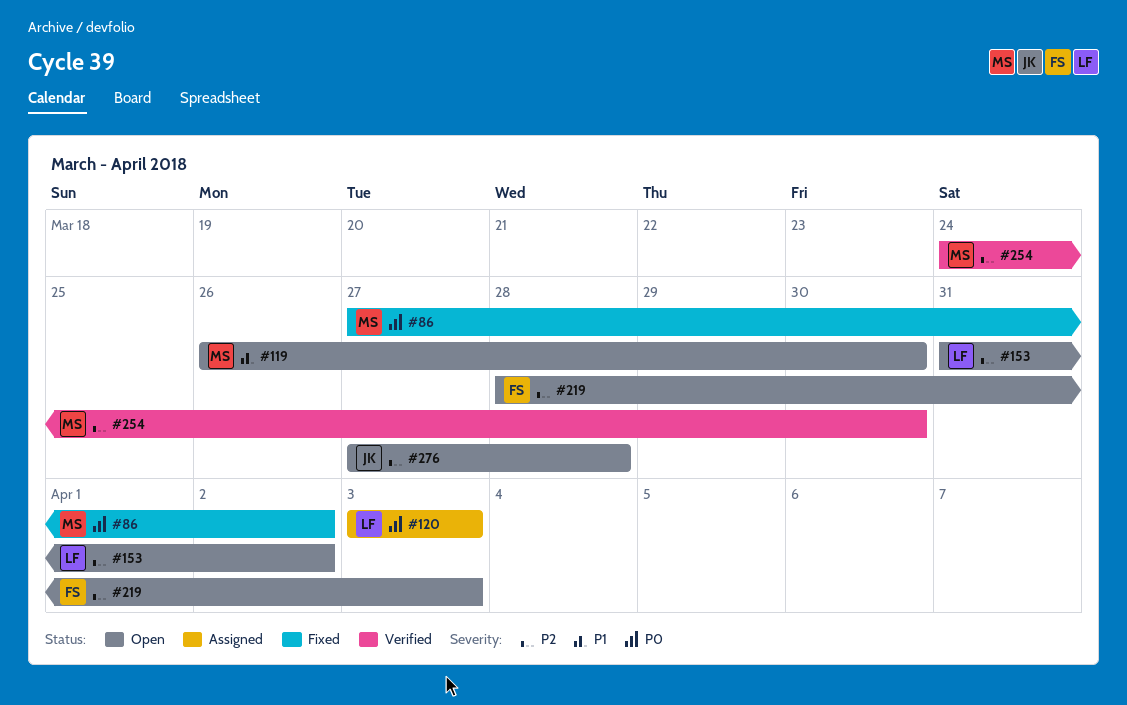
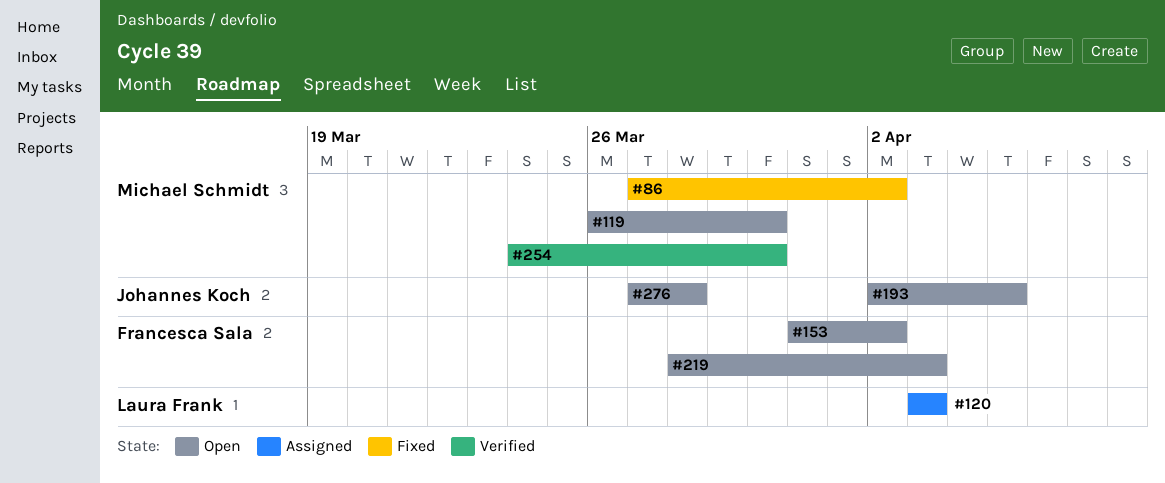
#153, owner: Laura Frank -> Francesca Sala
#193: none -> present

